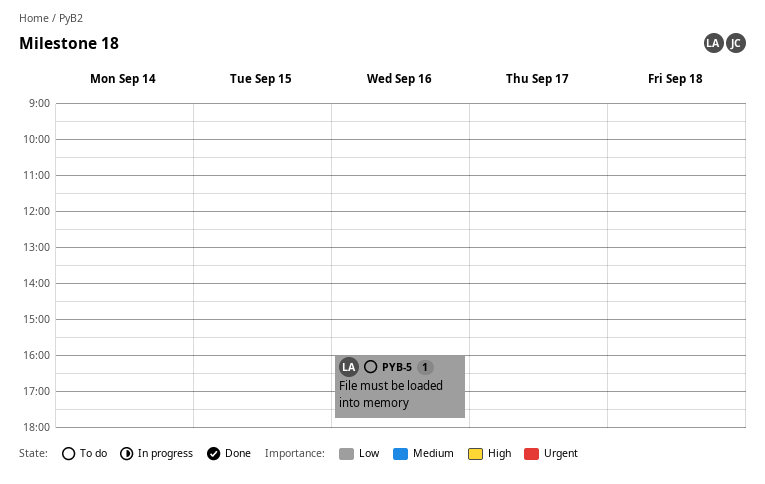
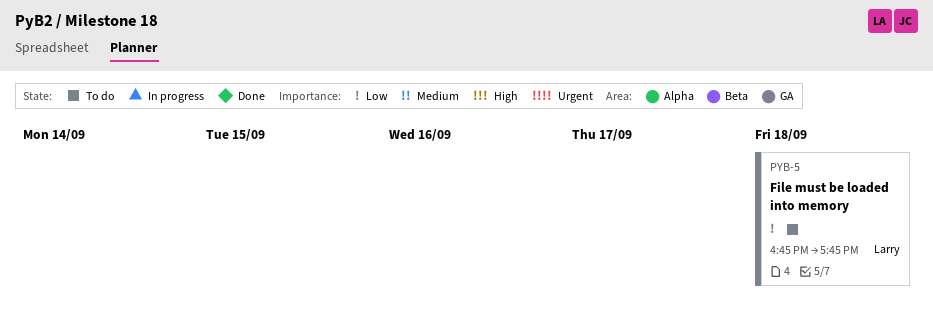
PYB-5, day: Sep 16 -> Sep 18
PYB-5, begins: 16:00 -> 16:45

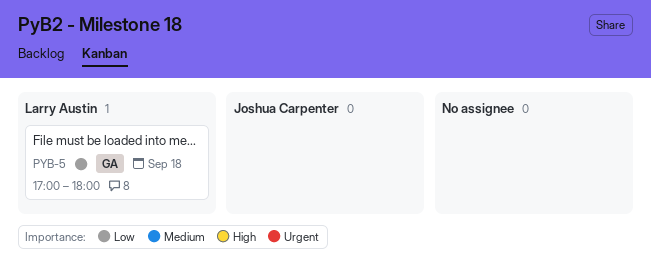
PYB-5, begins: 16:45 -> 17:00
PYB-5, ends: 17:45 -> 18:00

